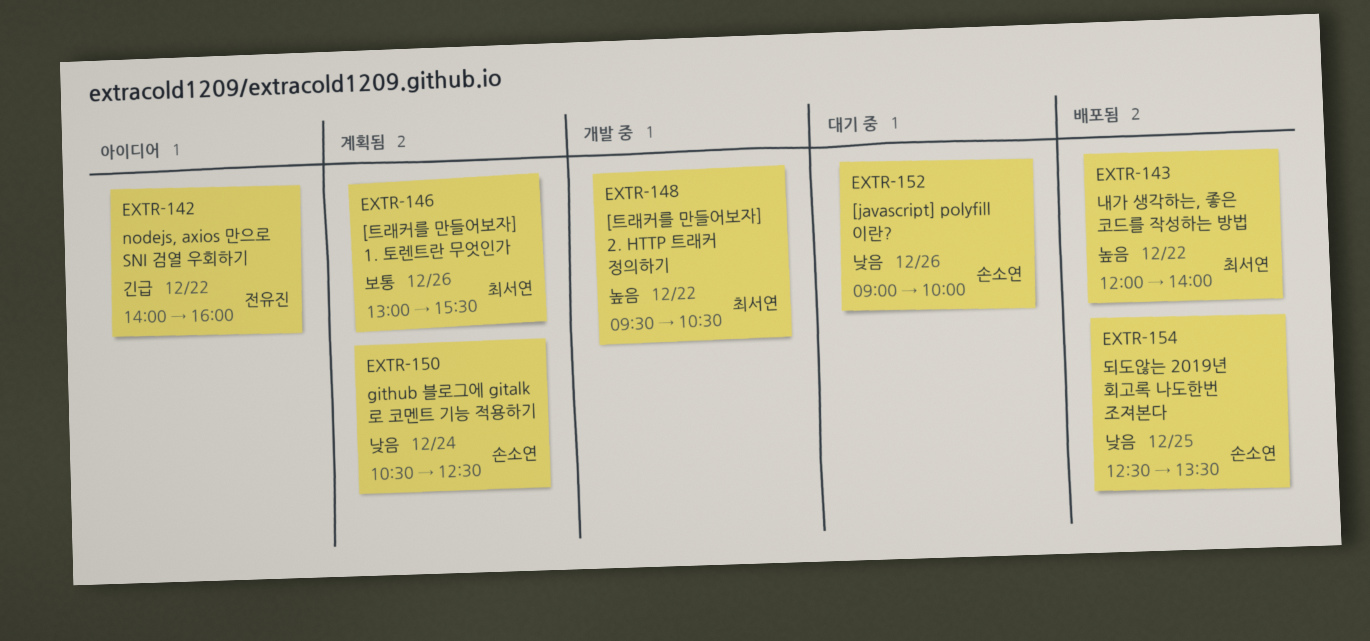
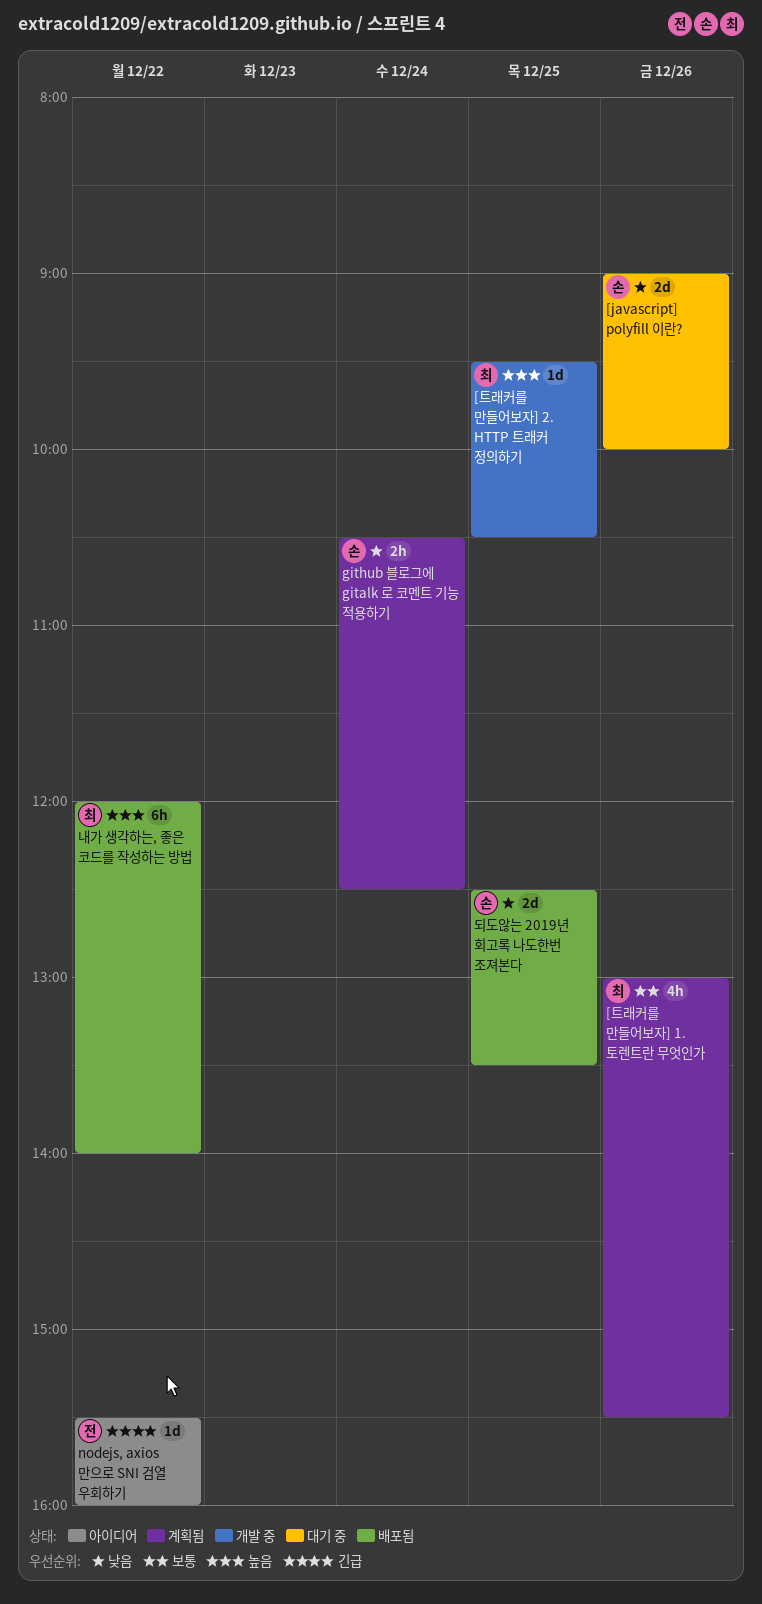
[트래커를 만들어보자] 2. HTTP 트래커 정의하기, day: Dec 22 -> Dec 25
nodejs, axios 만으로 SNI 검열 우회하기, begins: 14:00 -> 15:30

